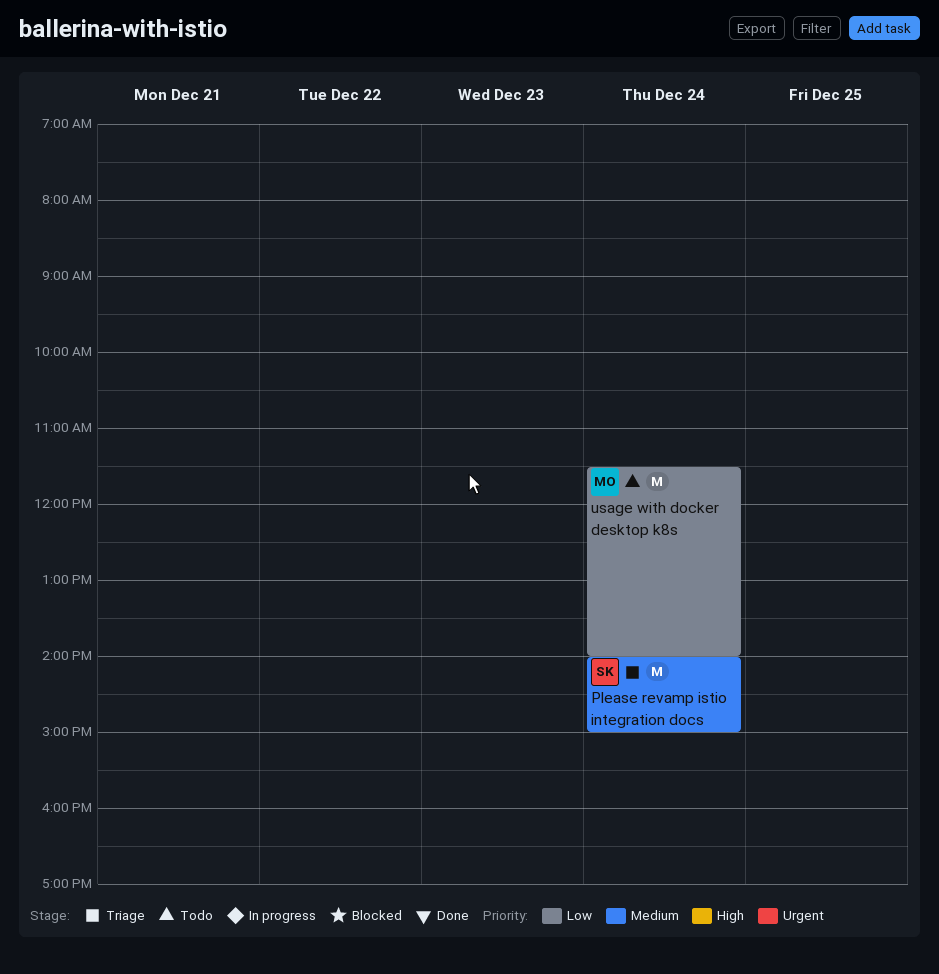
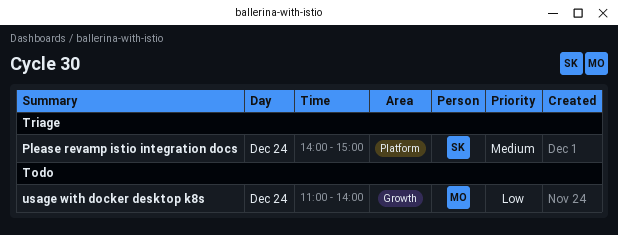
usage with docker desktop k8s, begins: 11:30 -> 11:00

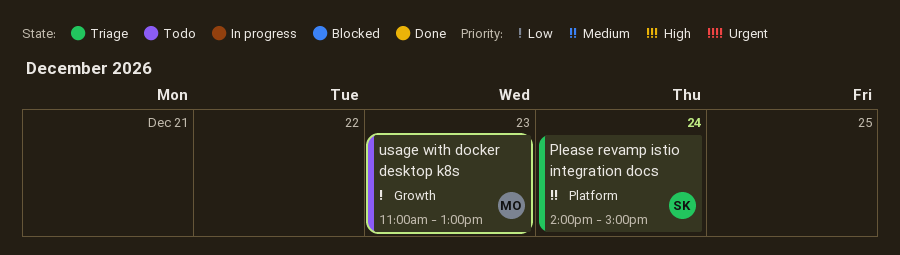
usage with docker desktop k8s, day: Dec 24 -> Dec 23
usage with docker desktop k8s, ends: 14:00 -> 13:00

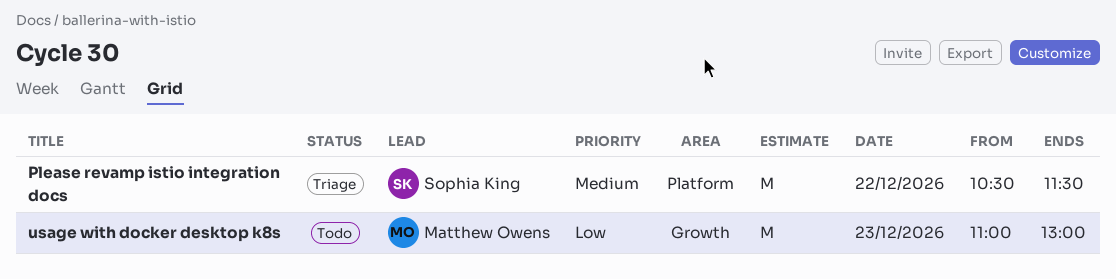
Please revamp istio integration docs, day: Dec 24 -> Dec 22
Please revamp istio integration docs, begins: 14:00 -> 10:30
Please revamp istio integration docs, ends: 15:00 -> 11:30

